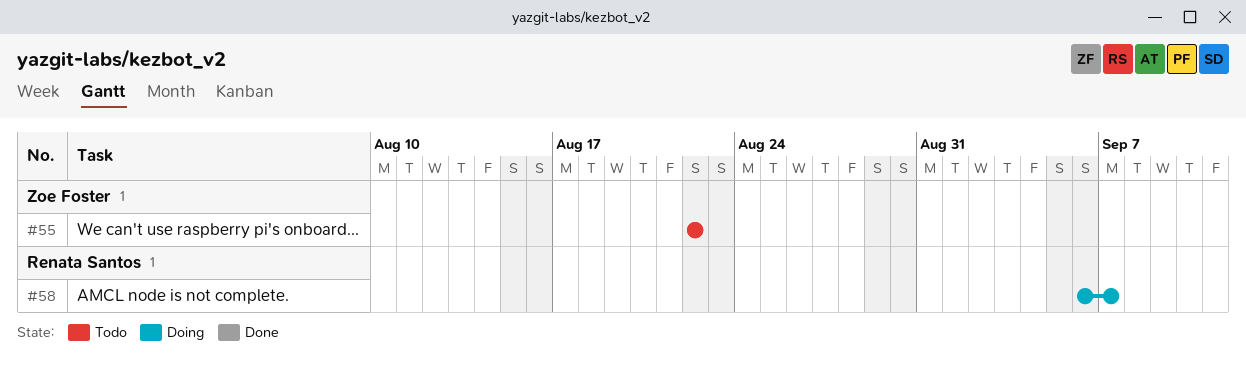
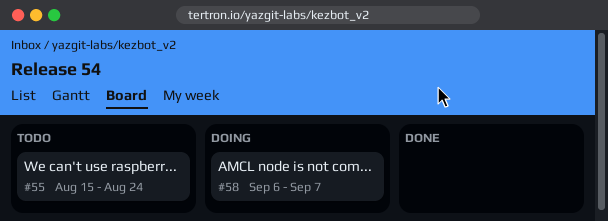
#55, start: Aug 22 -> Aug 15
#55, due: Aug 22 -> Aug 24

